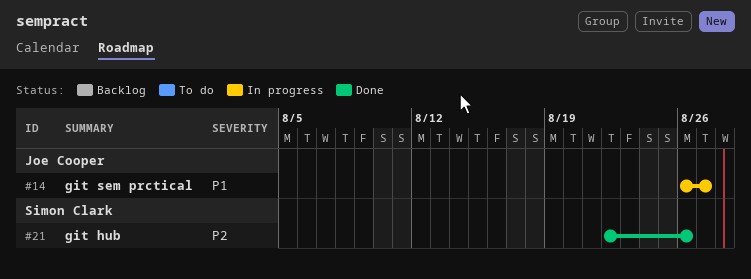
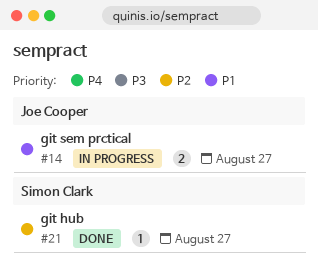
#21, due: Aug 26 -> Aug 27

